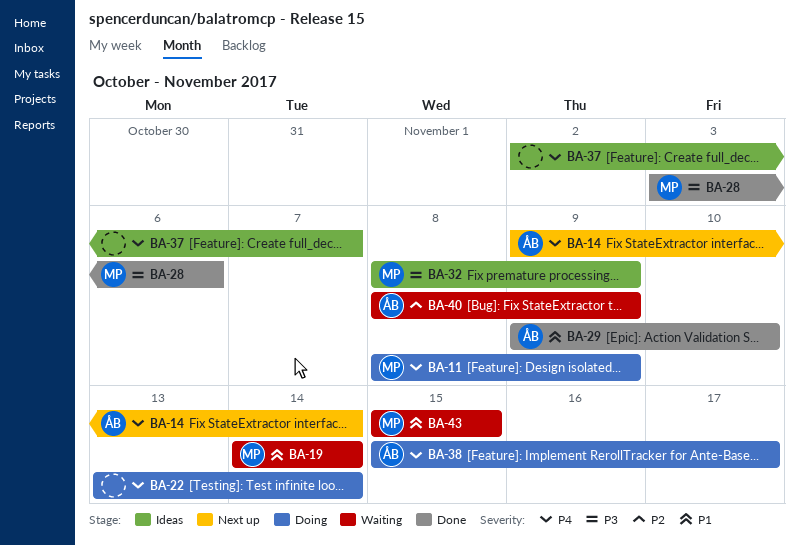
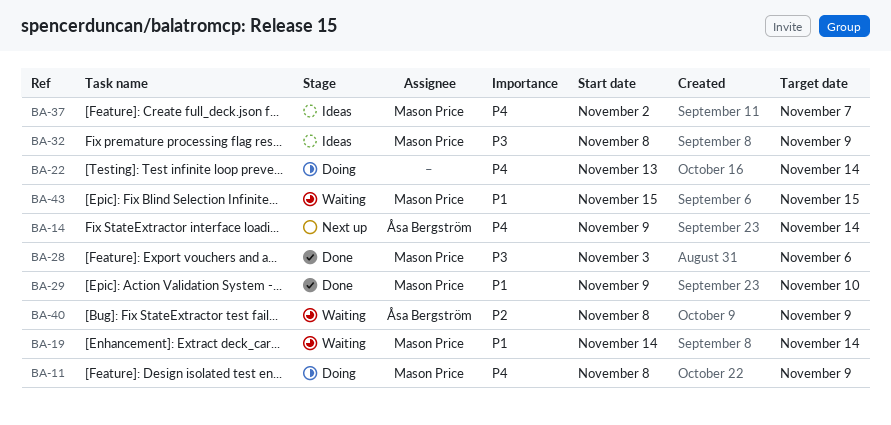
BA-29, owner: Åsa Bergström -> Mason Price
BA-37, owner: none -> Mason Price
BA-38: present -> none

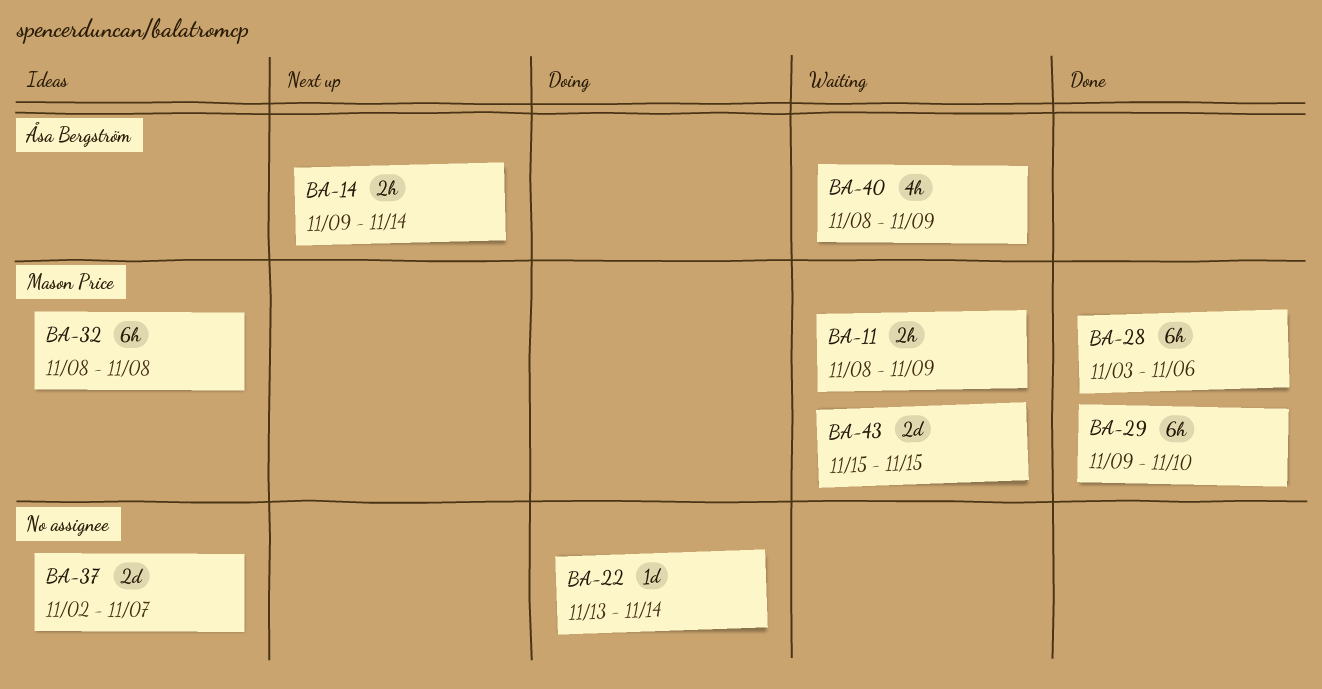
BA-11, status: Doing -> Waiting
BA-19: present -> none
BA-32, due: Nov 9 -> Nov 8
BA-37, owner: Mason Price -> none

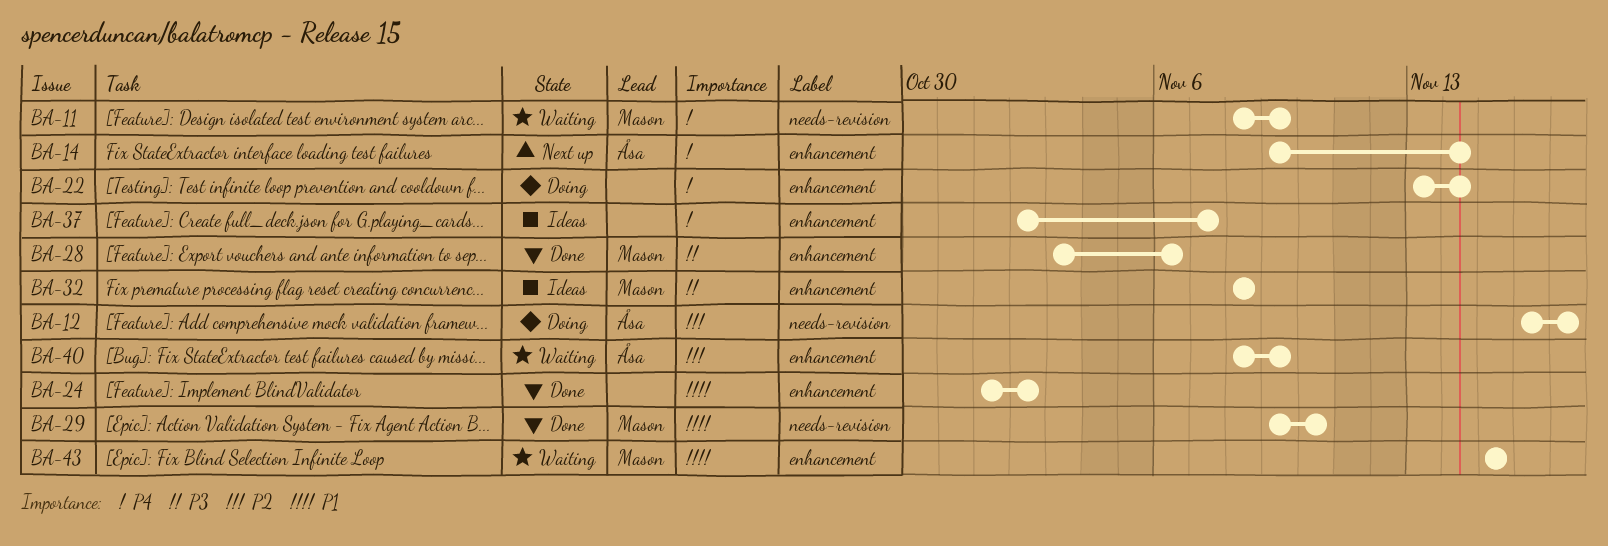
BA-12: none -> present
BA-24: none -> present

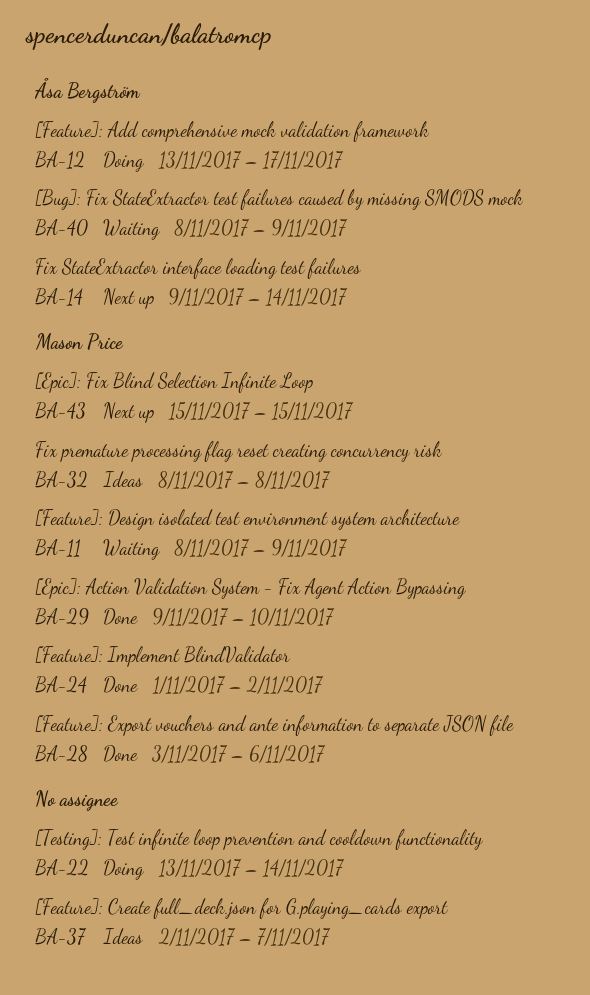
BA-12, start: Nov 16 -> Nov 13
BA-24, owner: none -> Mason Price
BA-43, status: Waiting -> Next up

